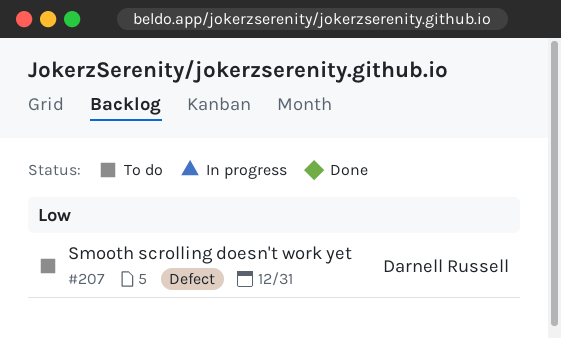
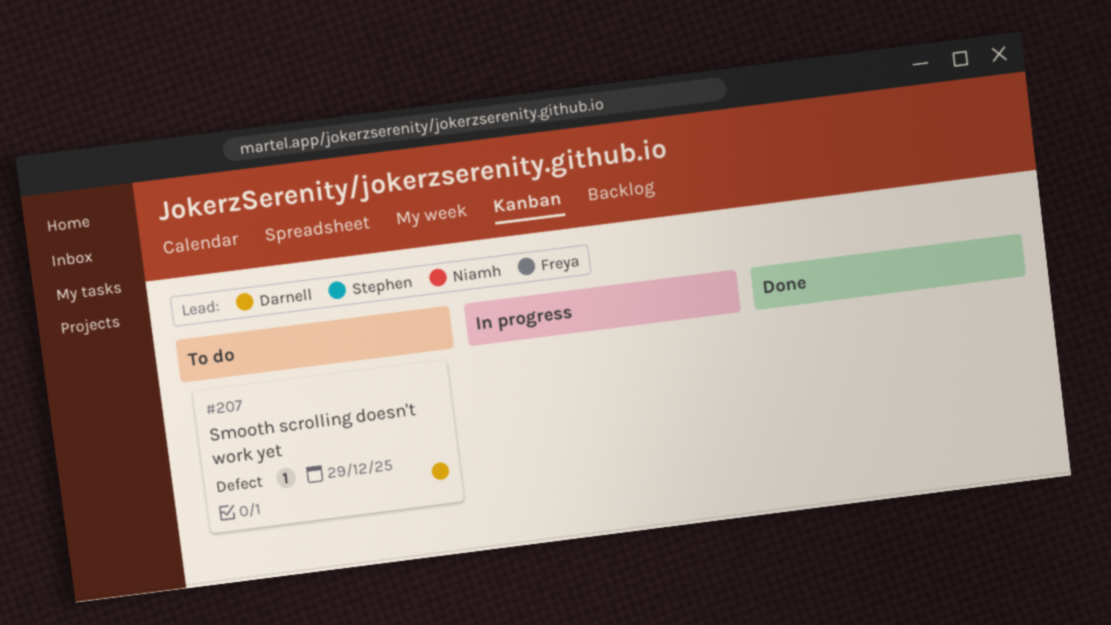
#207, due: Dec 31 -> Dec 29

